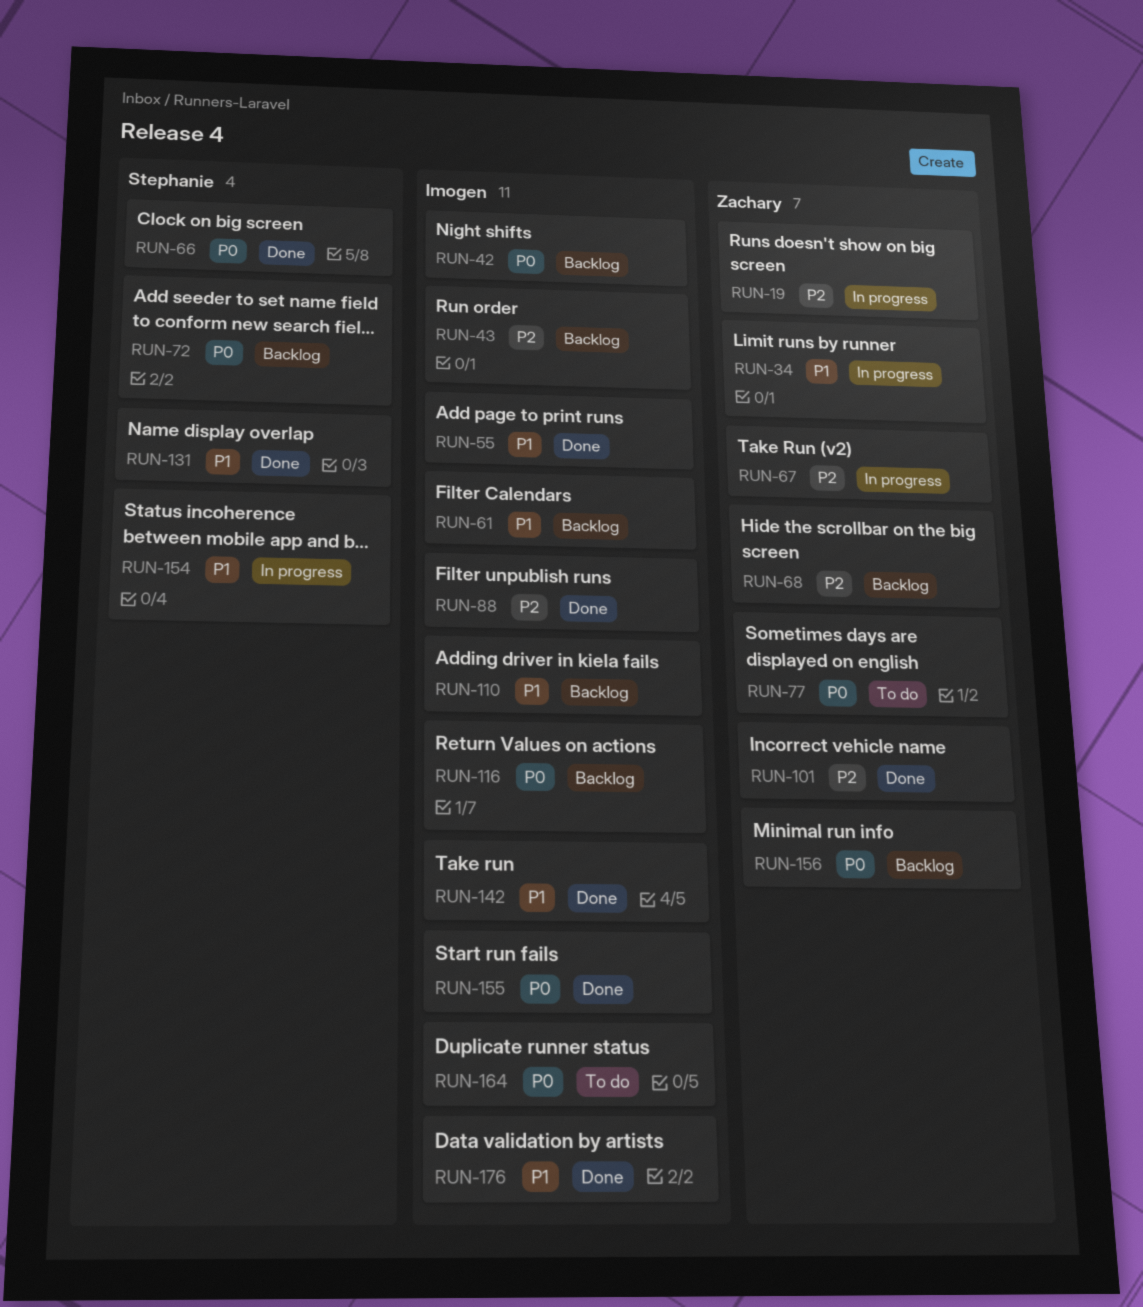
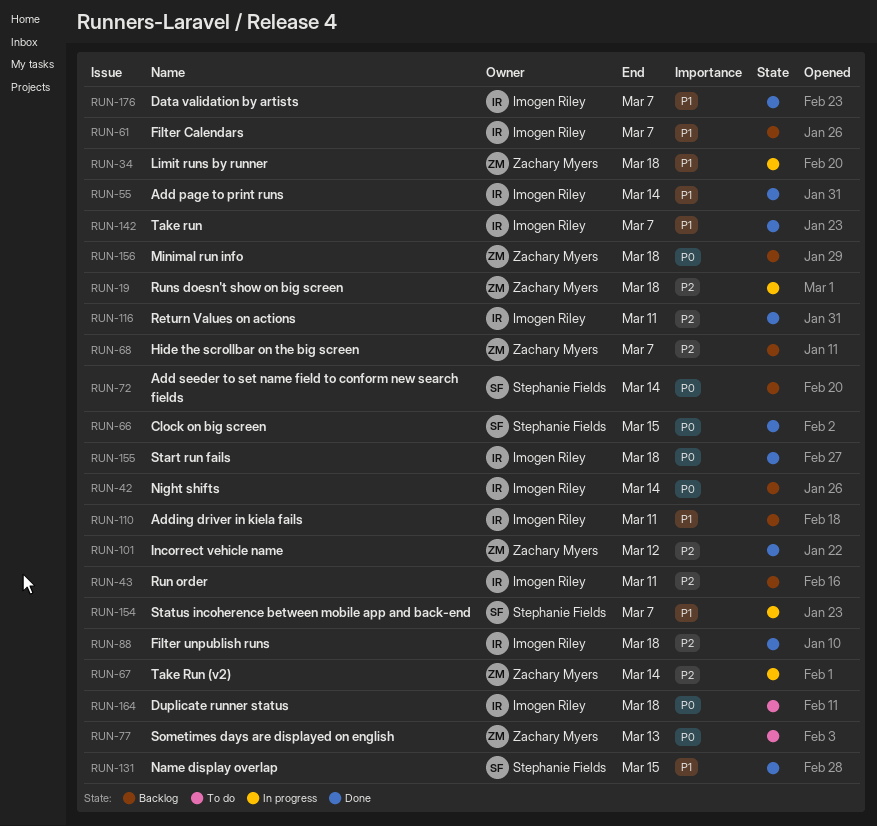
RUN-116, status: Backlog -> Done
RUN-116, priority: P0 -> P2

